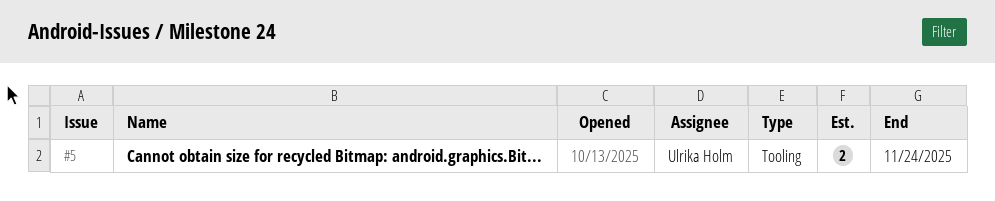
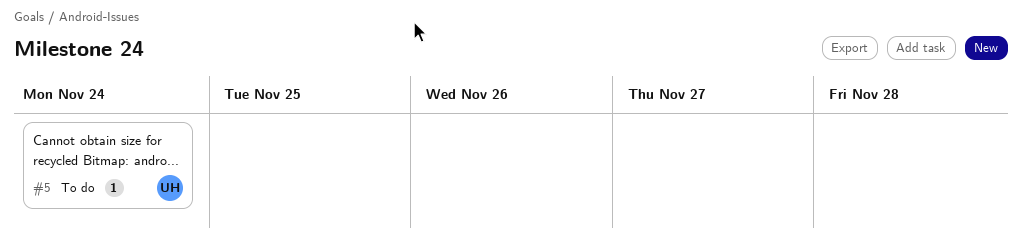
#5, estimate: 2 -> 1

